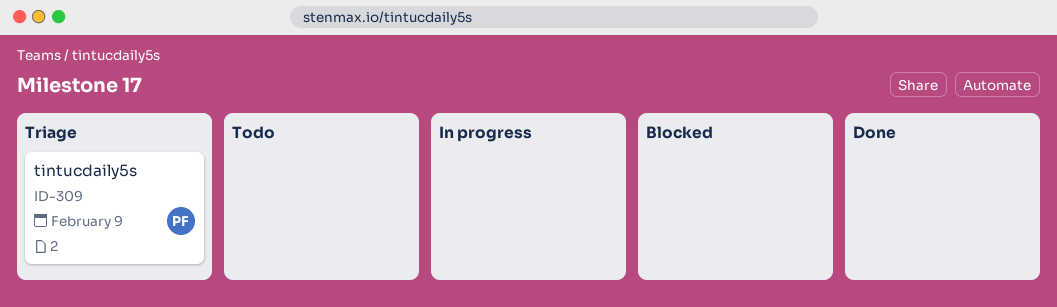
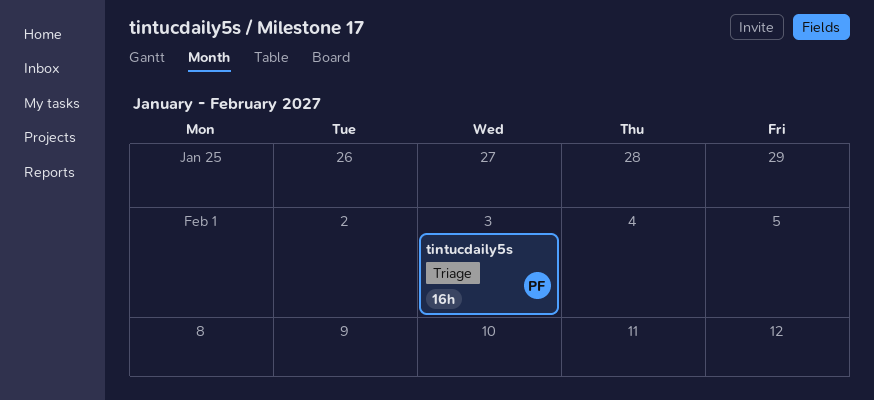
tintucdaily5s, due: Feb 9 -> Feb 3

